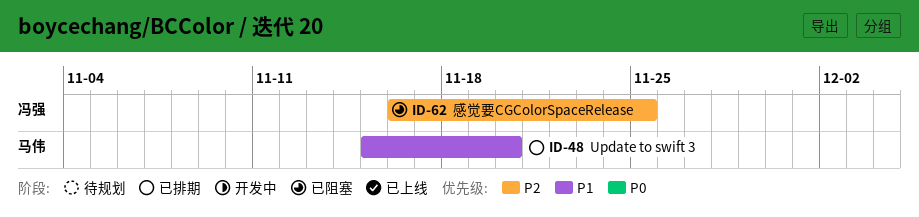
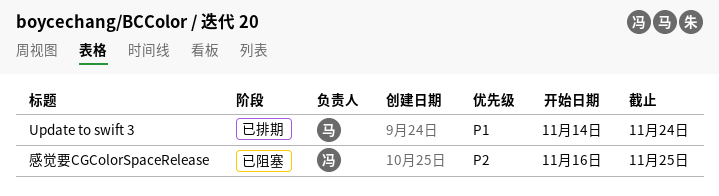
Update to swift 3, start: Nov 15 -> Nov 14
Update to swift 3, due: Nov 20 -> Nov 24

